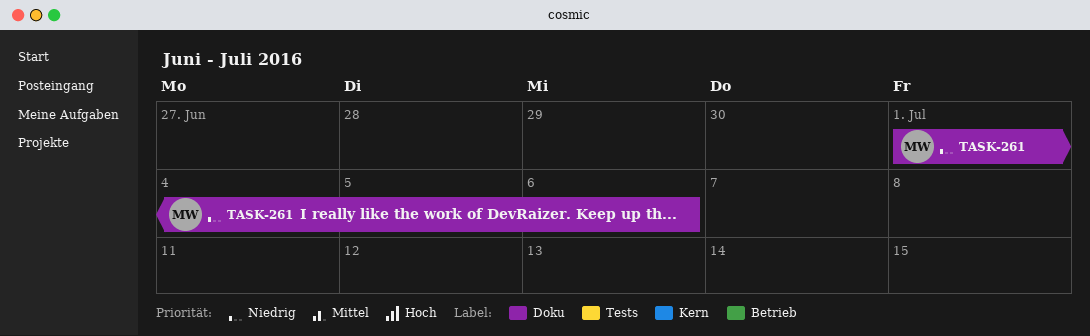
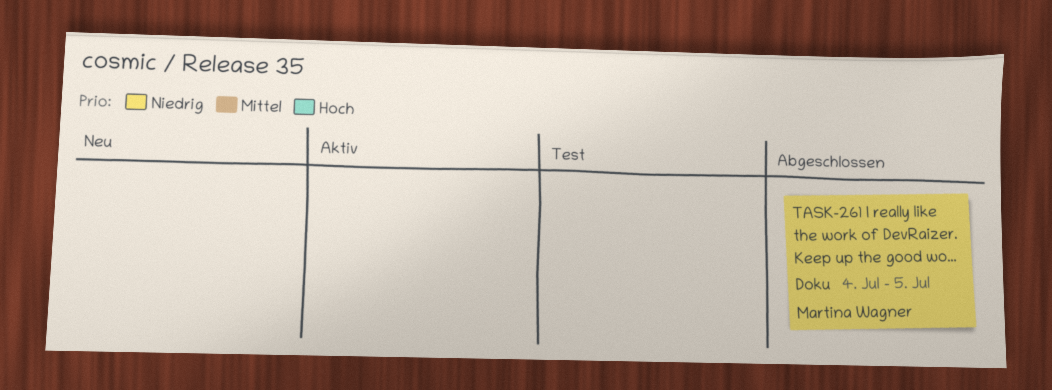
TASK-261, start: Jul 1 -> Jul 4
TASK-261, due: Jul 6 -> Jul 5

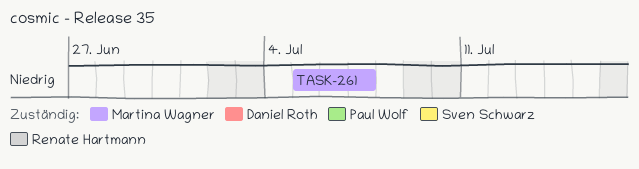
TASK-261, start: Jul 4 -> Jul 5
TASK-261, due: Jul 5 -> Jul 7

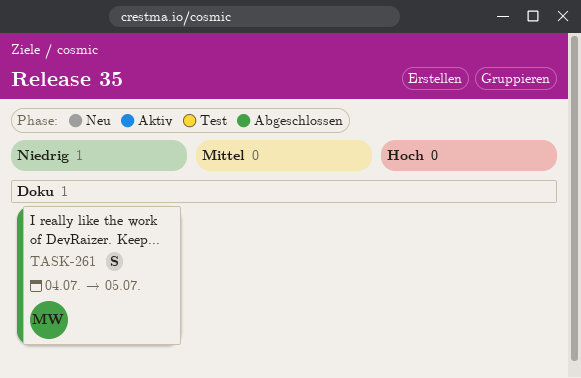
TASK-261, start: Jul 5 -> Jul 4
TASK-261, due: Jul 7 -> Jul 5

